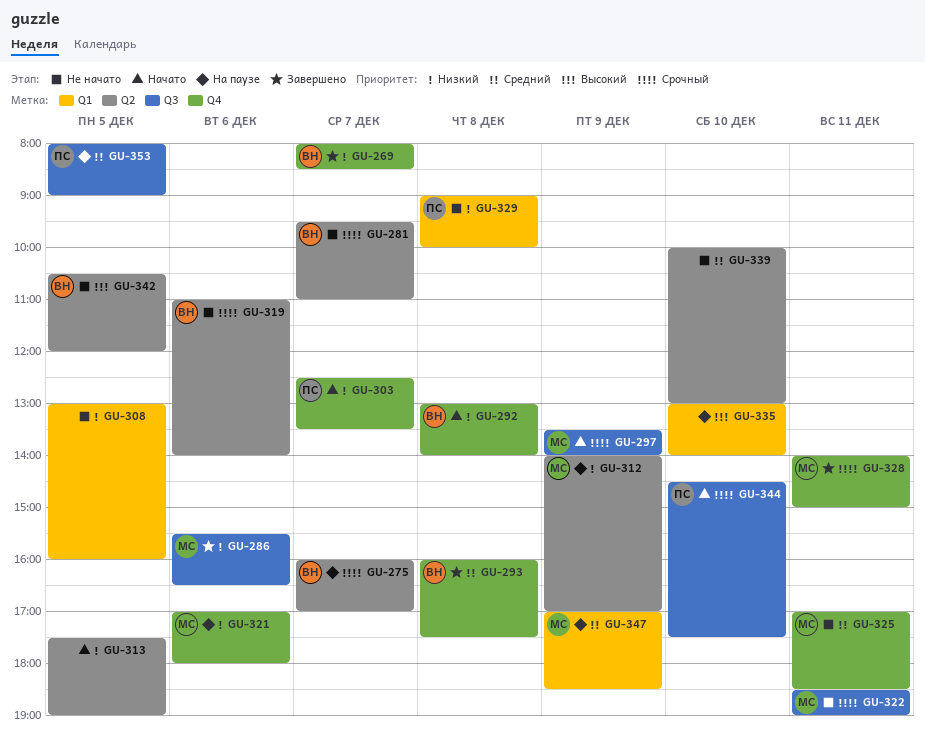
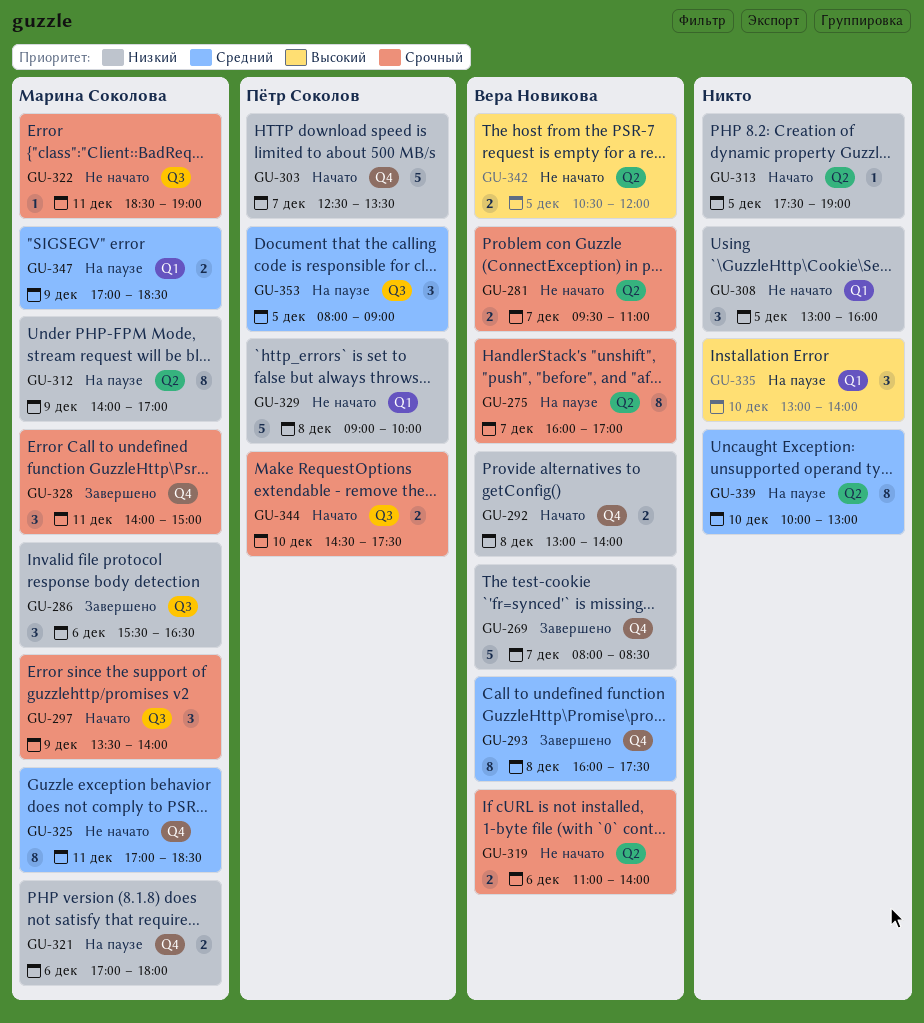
GU-339, status: Не начато -> На паузе

